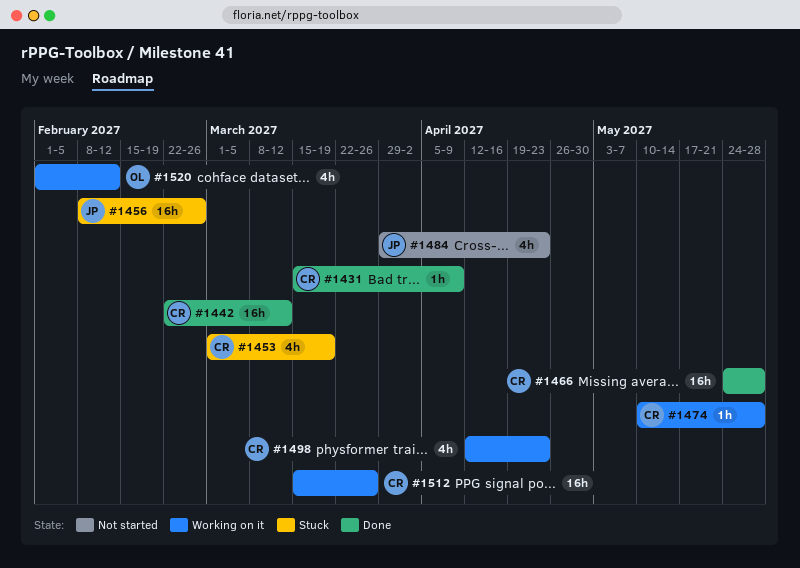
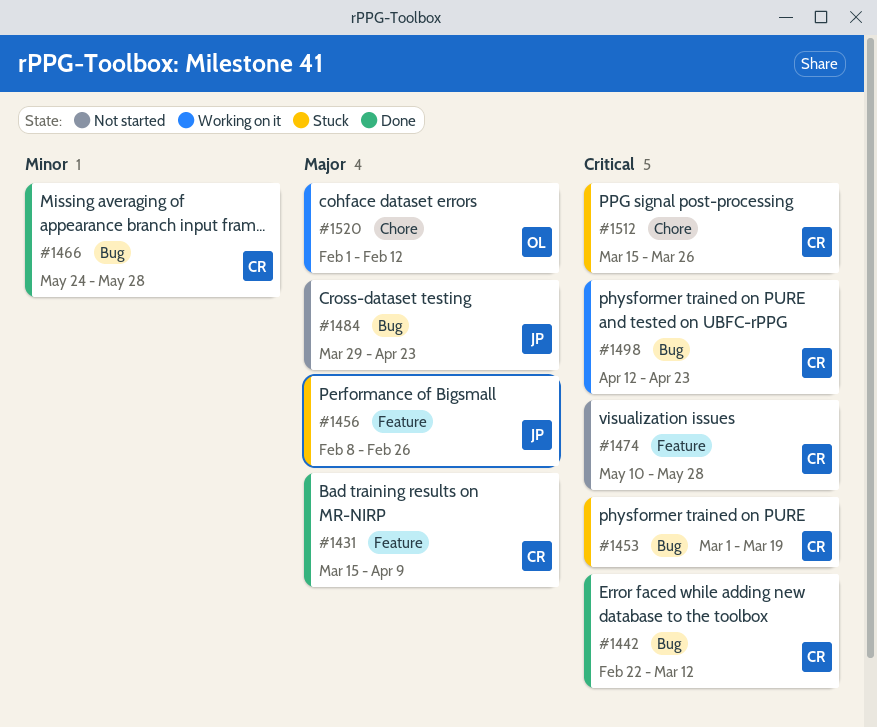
#1474, status: Working on it -> Not started
#1512, status: Working on it -> Stuck

